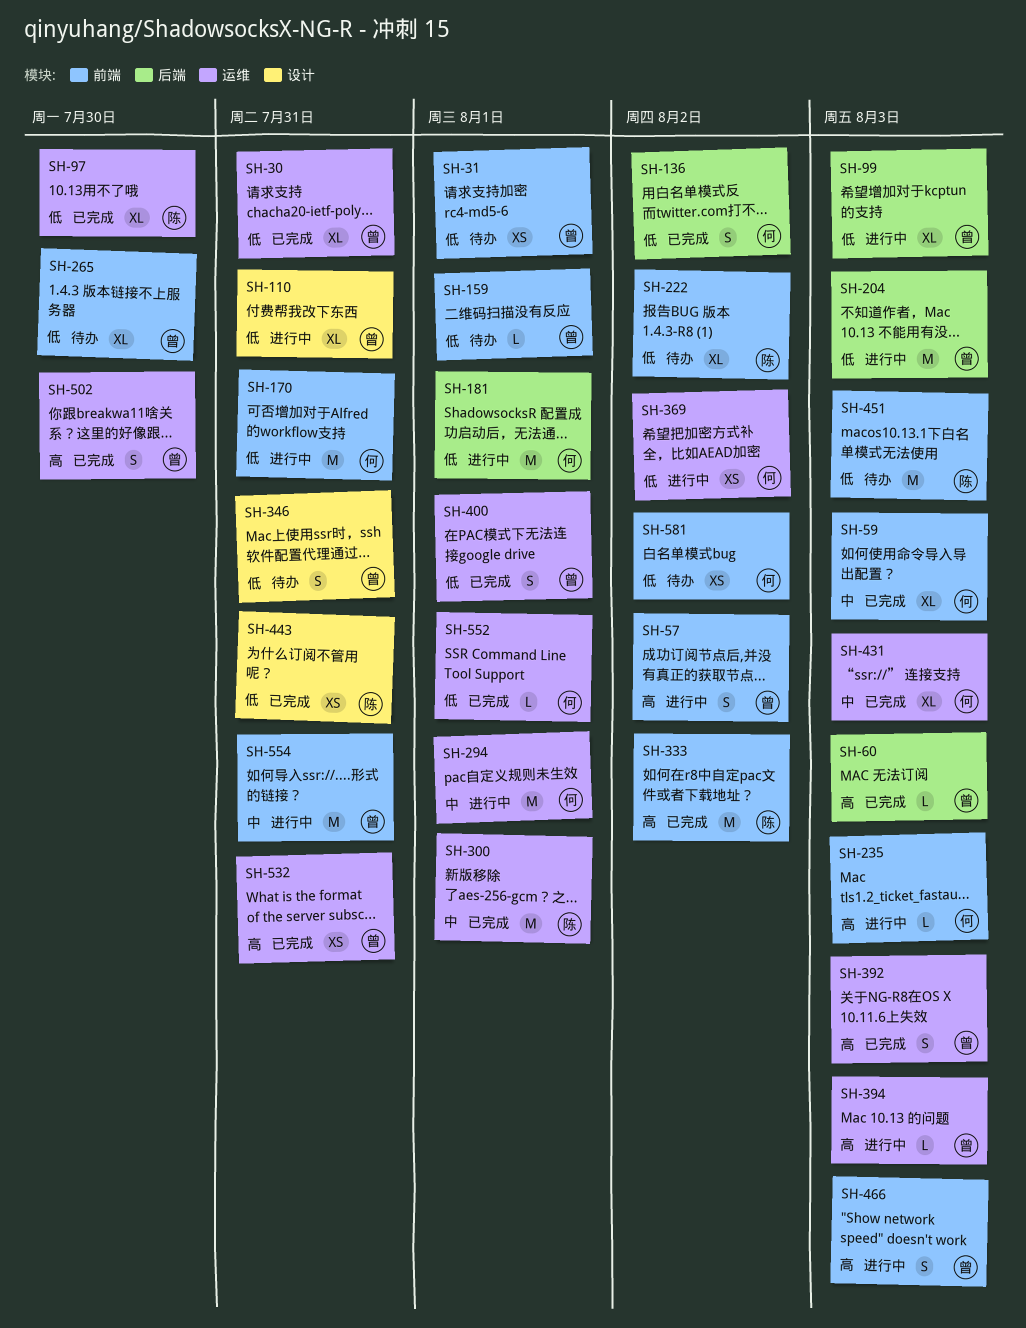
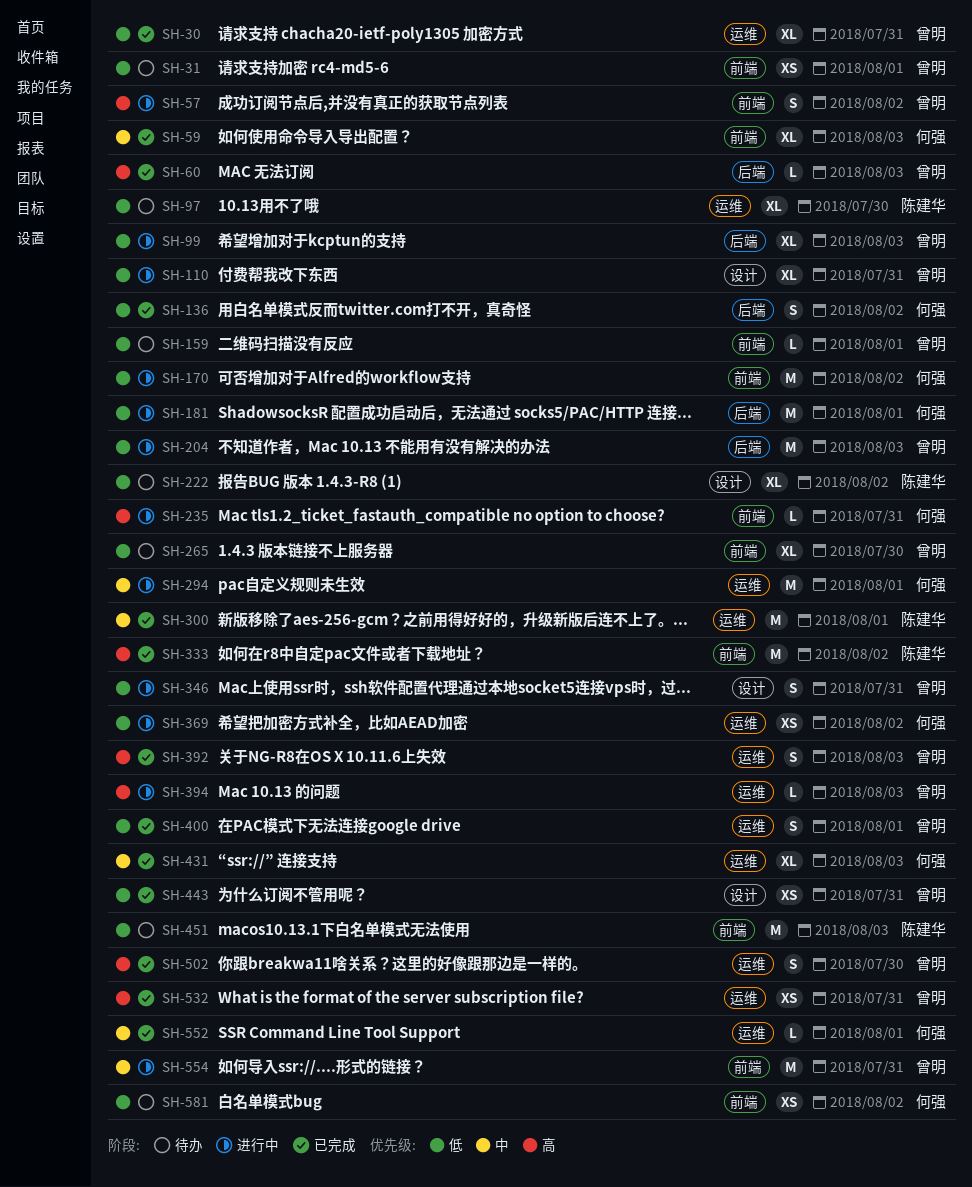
SH-97, status: 已完成 -> 待办
SH-170, due: Jul 31 -> Aug 2
SH-222, label: 前端 -> 设计
SH-235, due: Aug 3 -> Jul 31
SH-346, status: 待办 -> 进行中
SH-443, owner: 陈建华 -> 曾明
SH-466: present -> none
SH-552, priority: 低 -> 中

